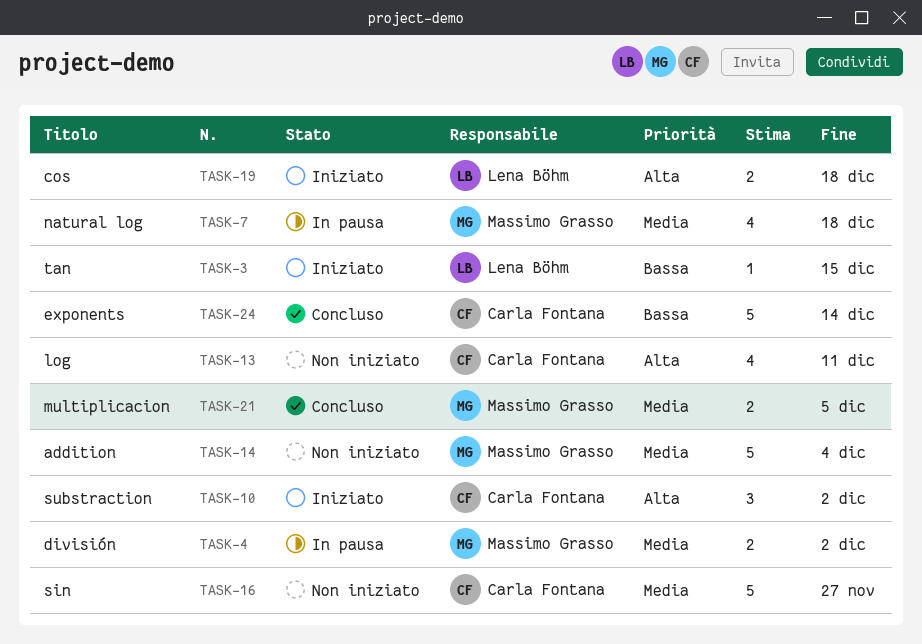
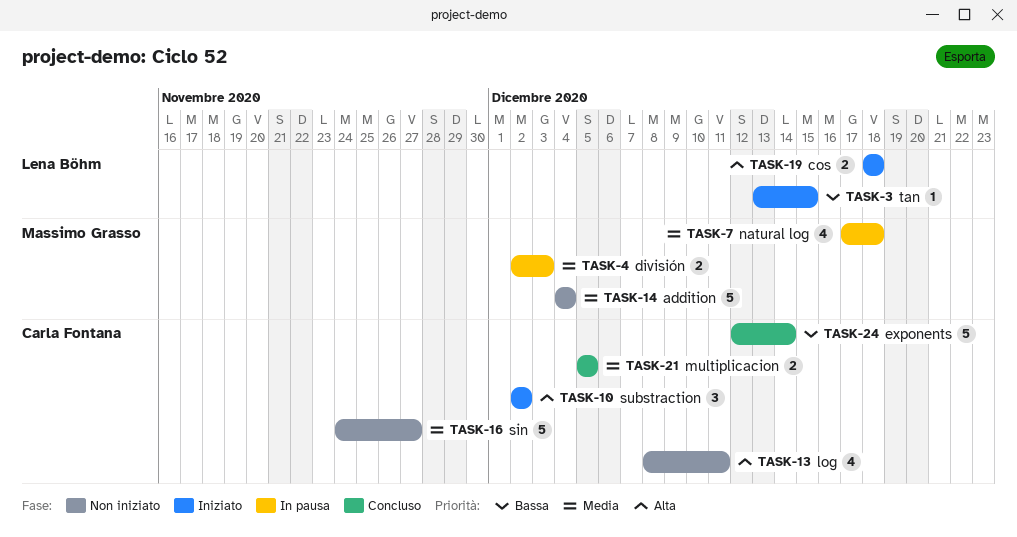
TASK-4, due: Dec 2 -> Dec 3
TASK-21, owner: Massimo Grasso -> Carla Fontana

